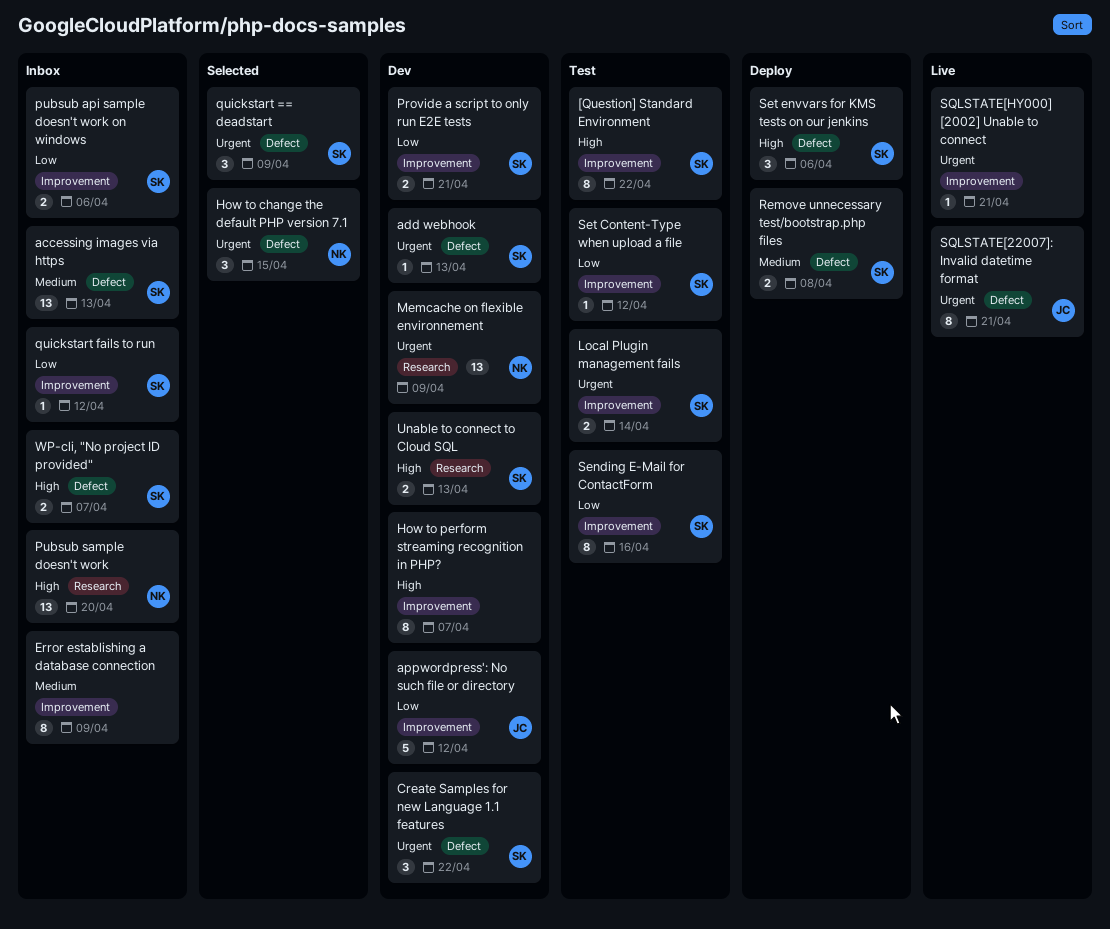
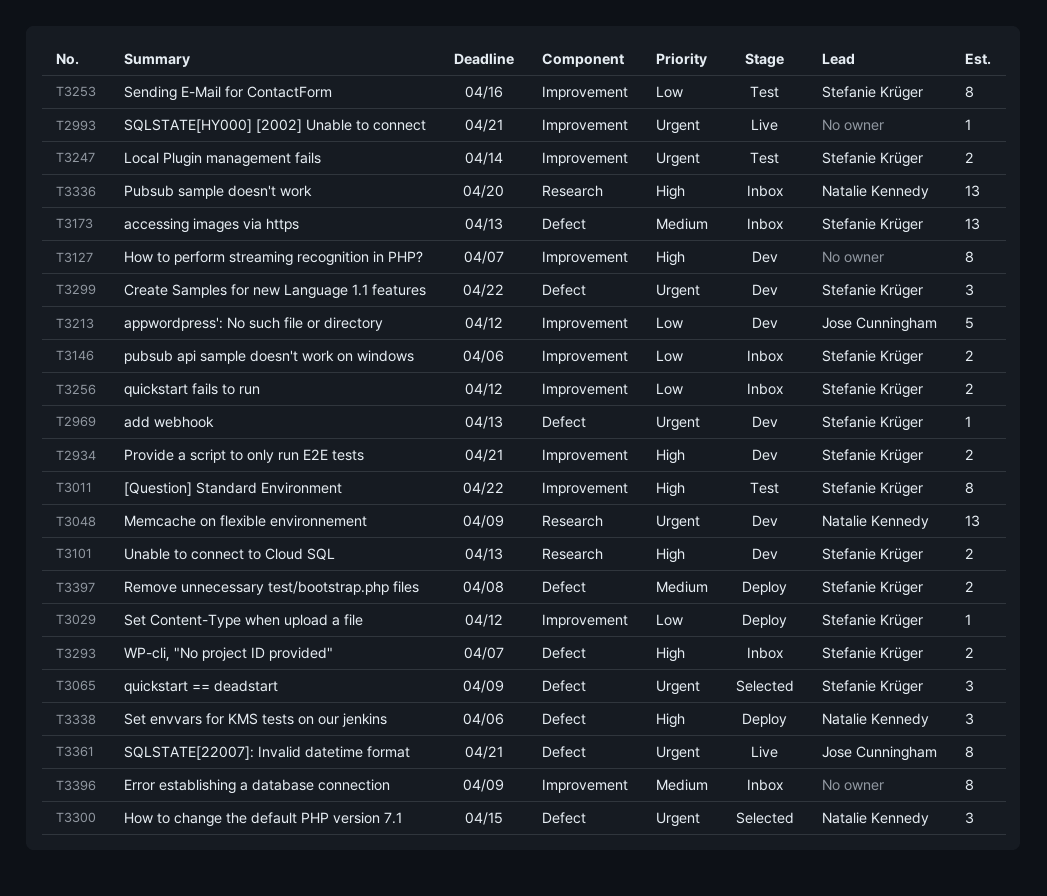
Provide a script to only run E2E tests, priority: Low -> High
quickstart fails to run, estimate: 1 -> 2
Set Content-Type when upload a file, status: Test -> Deploy
Set envvars for KMS tests on our jenkins, owner: Stefanie Krüger -> Natalie Kennedy

